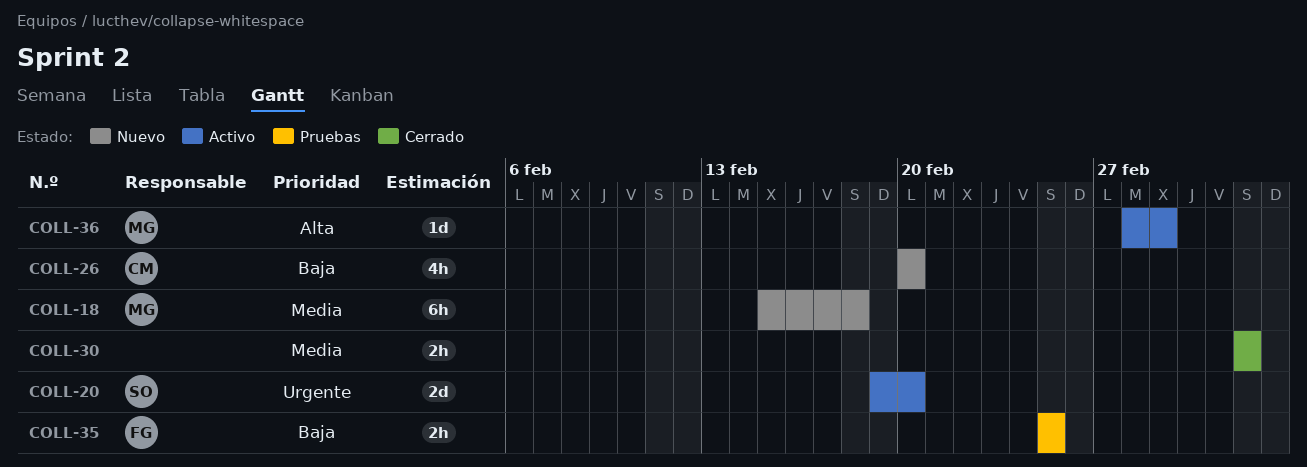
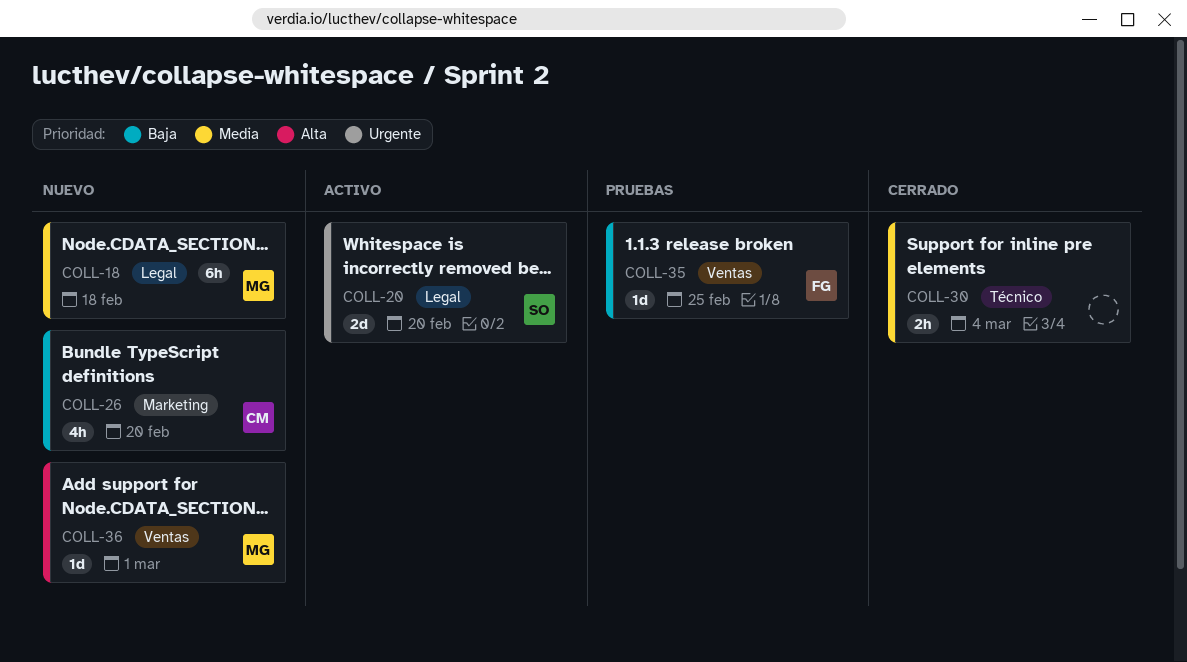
COLL-35, estimate: 2h -> 1d
COLL-36, status: Activo -> Nuevo

